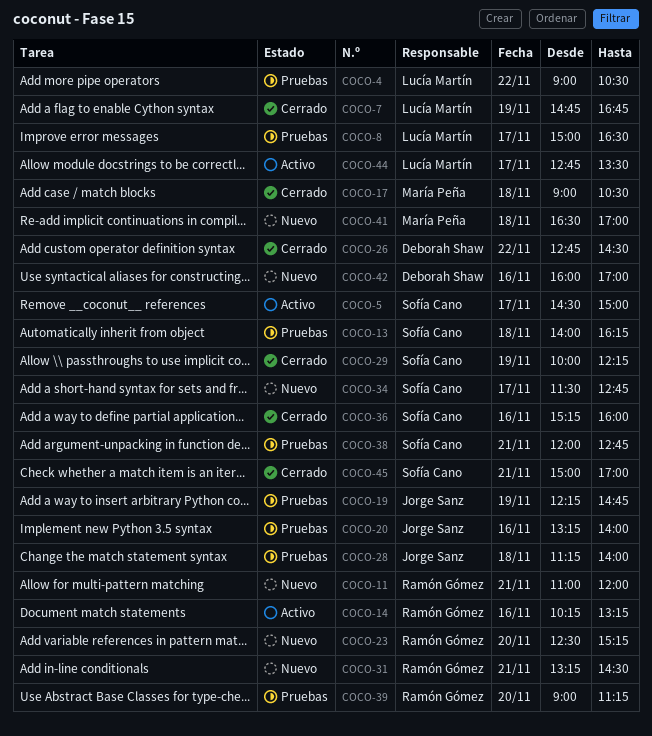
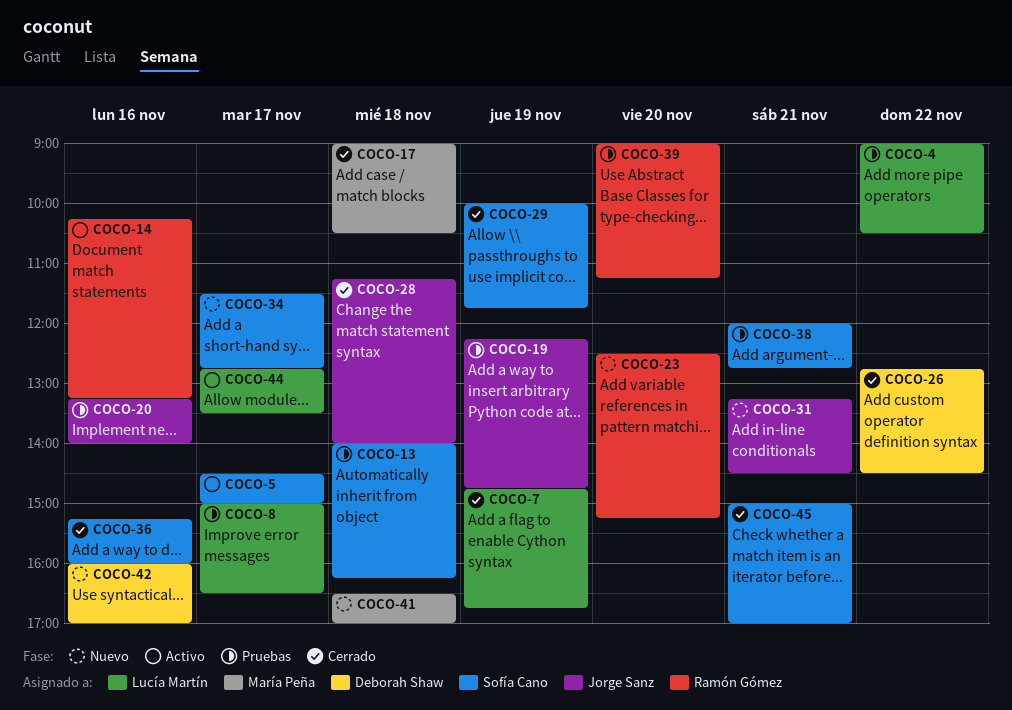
COCO-11: present -> none
COCO-28, status: Pruebas -> Cerrado
COCO-29, ends: 12:15 -> 11:45
COCO-31, owner: Ramón Gómez -> Jorge Sanz

